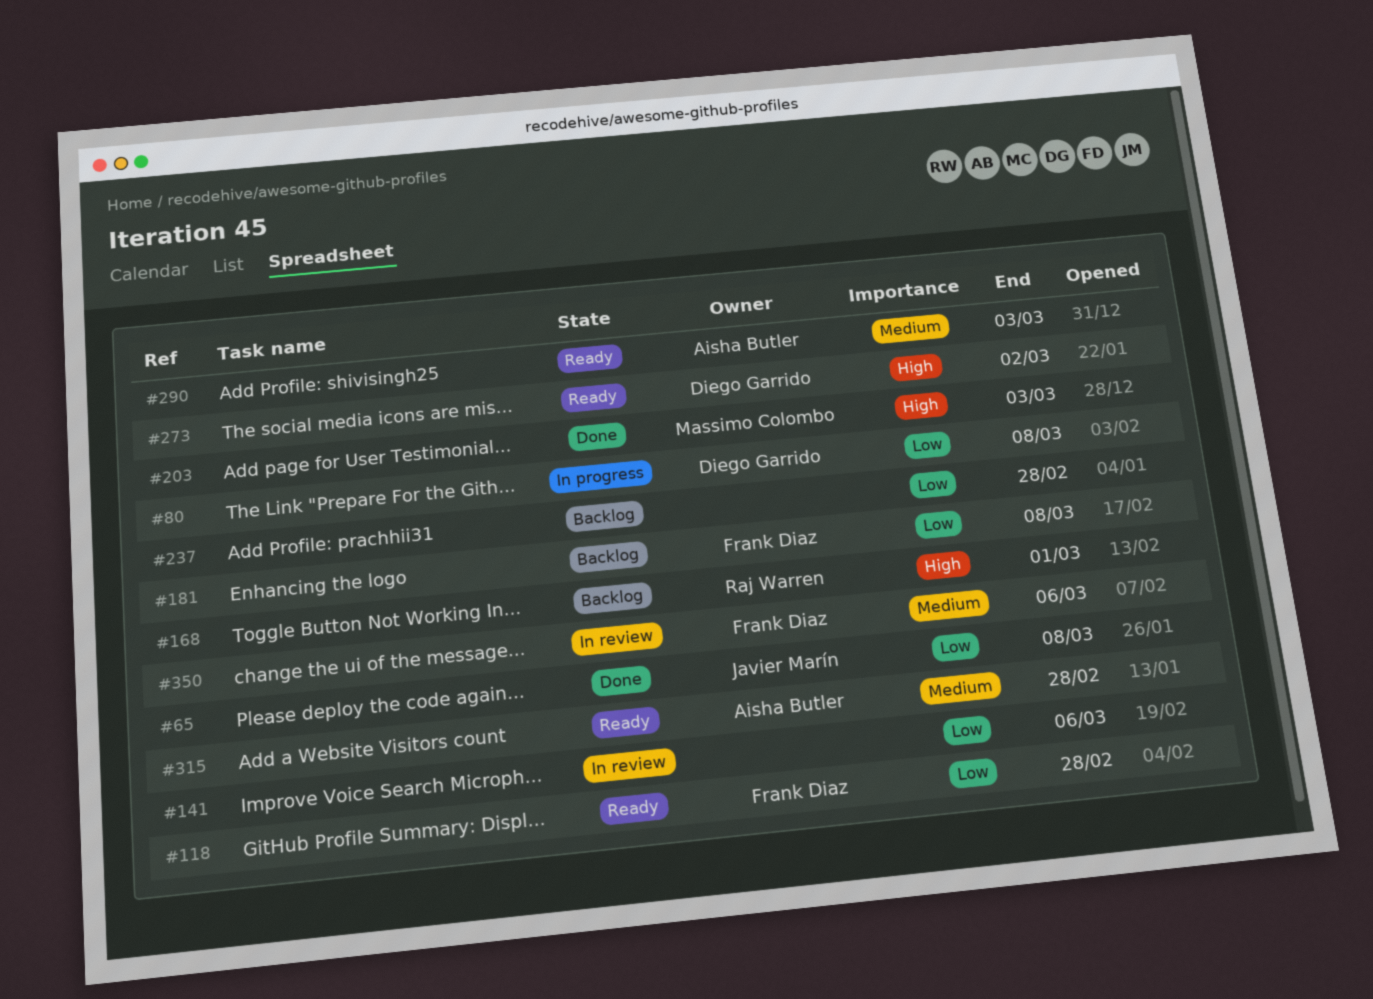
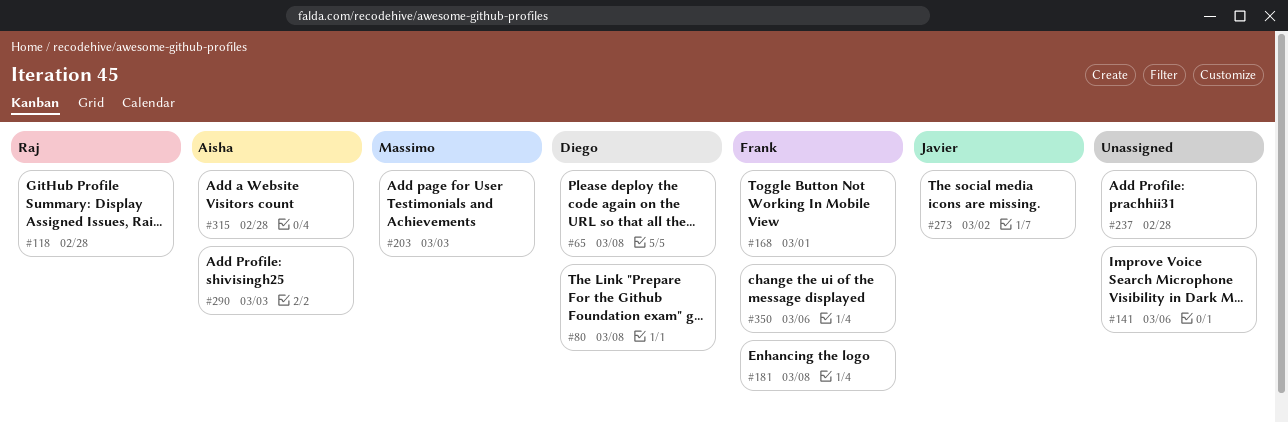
#65, owner: Javier Marín -> Diego Garrido
#118, owner: Frank Diaz -> Raj Warren
#168, owner: Raj Warren -> Frank Diaz
#273, owner: Diego Garrido -> Javier Marín

